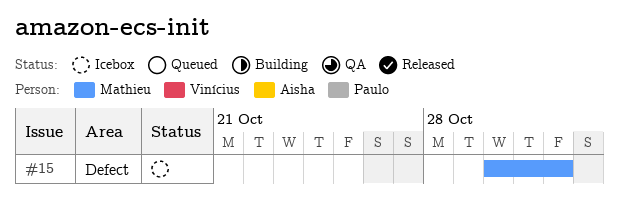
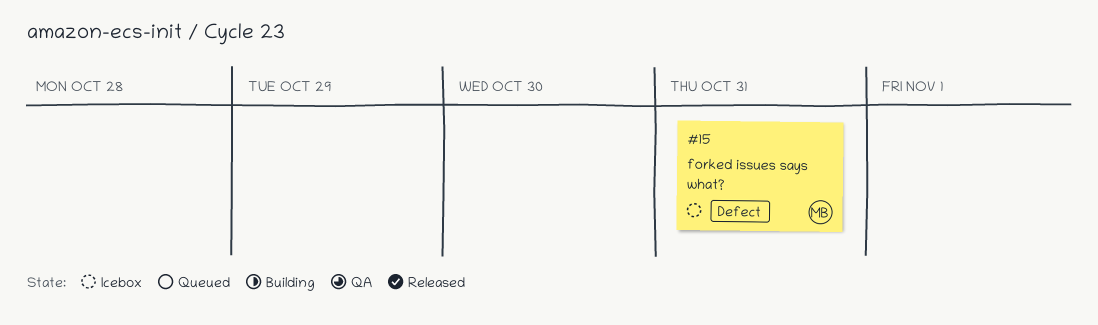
#15, due: Nov 1 -> Oct 31

